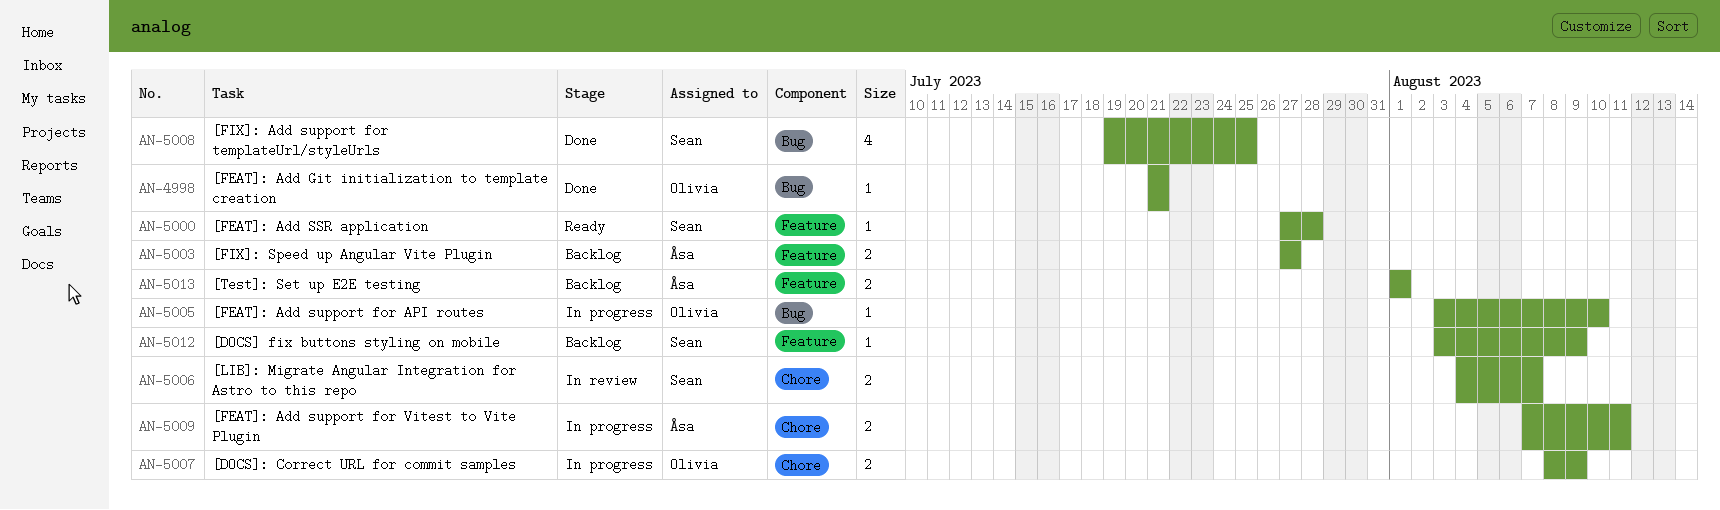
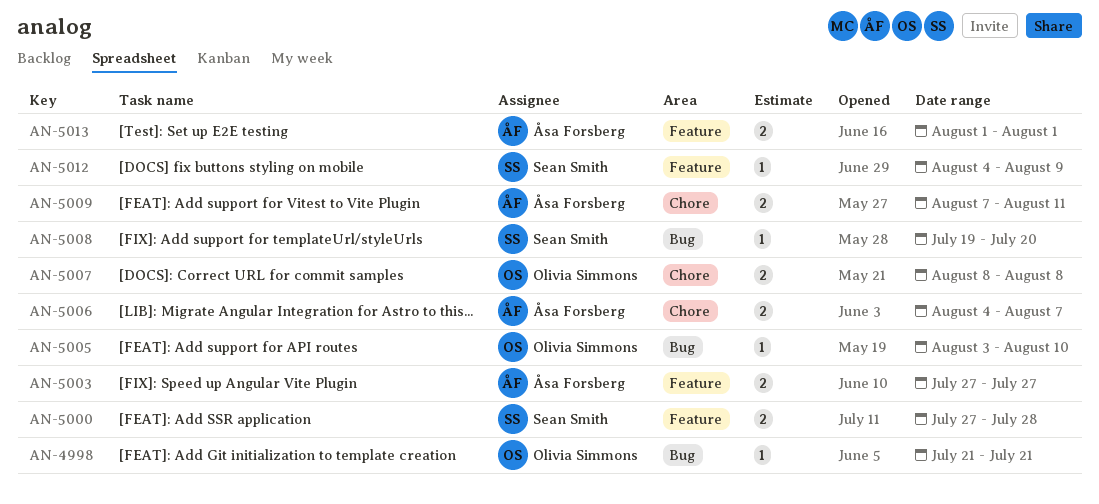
AN-5000, estimate: 1 -> 2
AN-5006, owner: Sean Smith -> Åsa Forsberg
AN-5007, due: Aug 9 -> Aug 8
AN-5008, estimate: 4 -> 1
AN-5008, due: Jul 25 -> Jul 20
AN-5012, start: Aug 3 -> Aug 4

